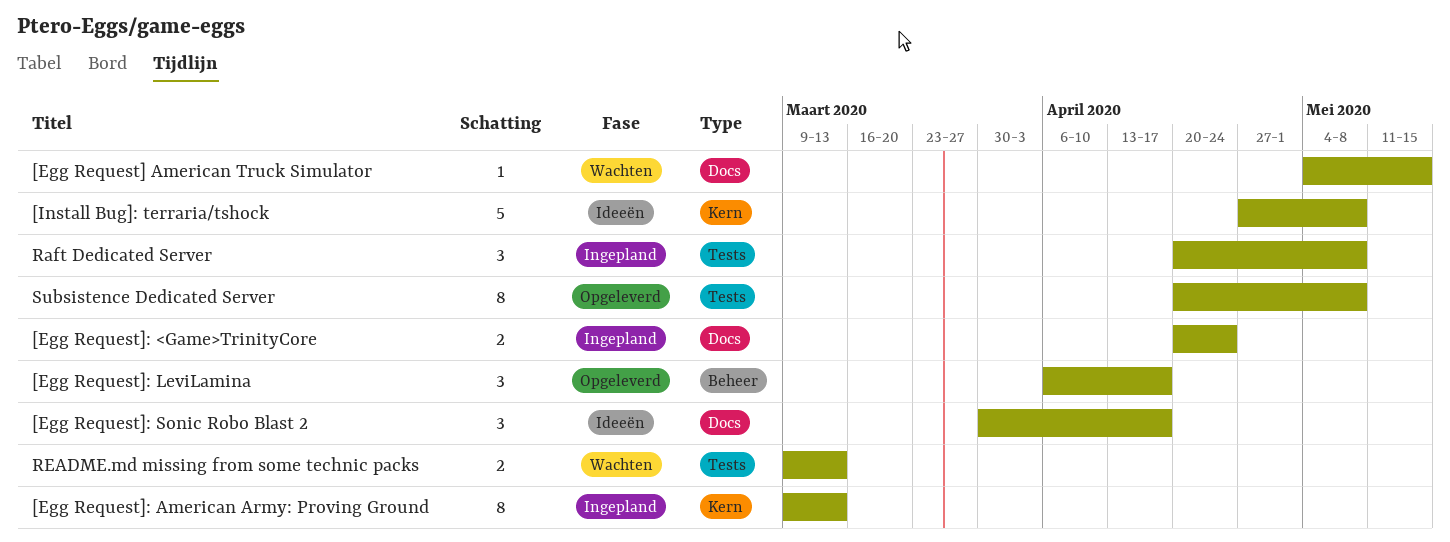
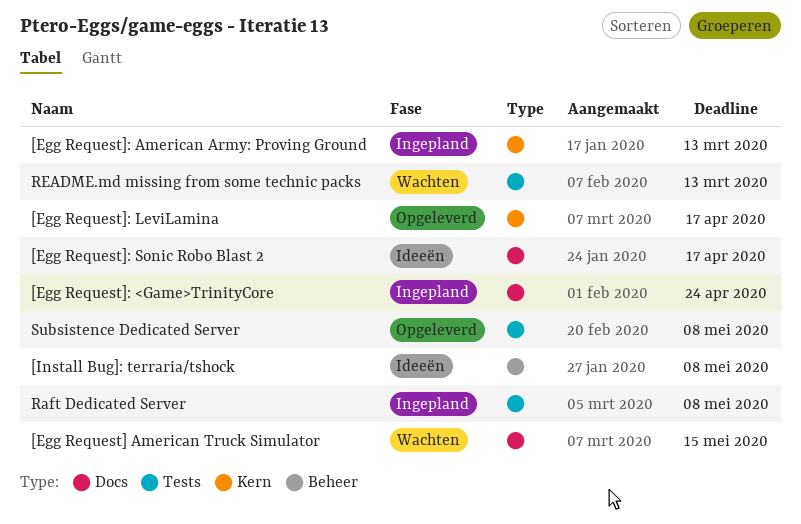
[Egg Request]: LeviLamina, label: Beheer -> Kern
[Install Bug]: terraria/tshock, label: Kern -> Beheer

